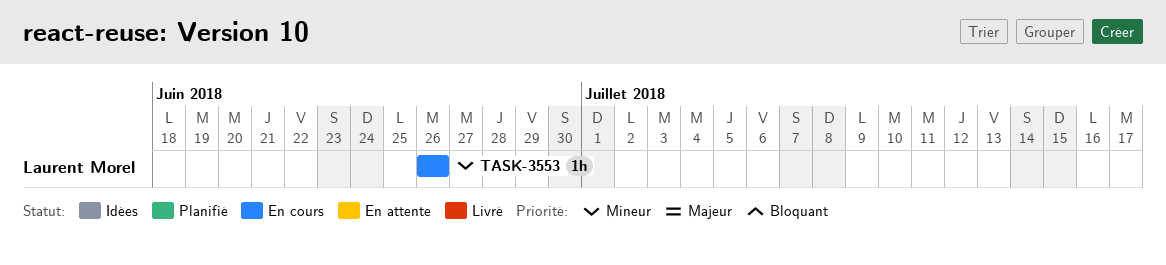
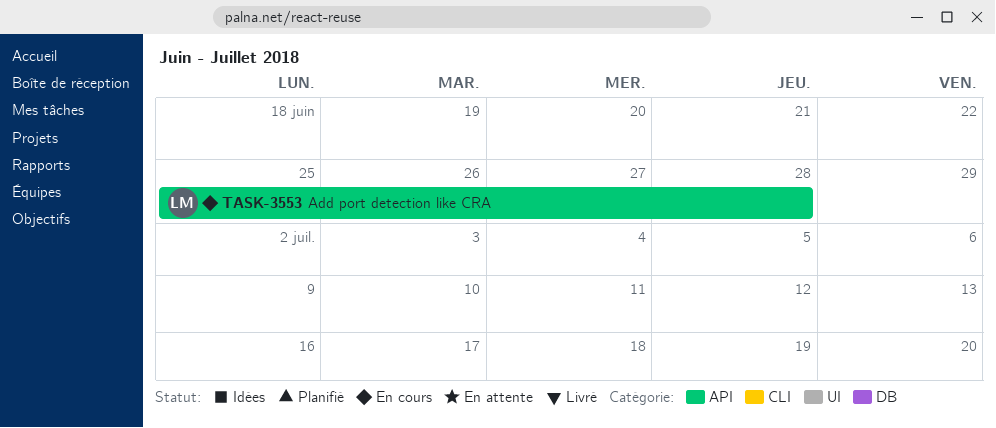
TASK-3553, start: Jun 26 -> Jun 25
TASK-3553, due: Jun 26 -> Jun 28

